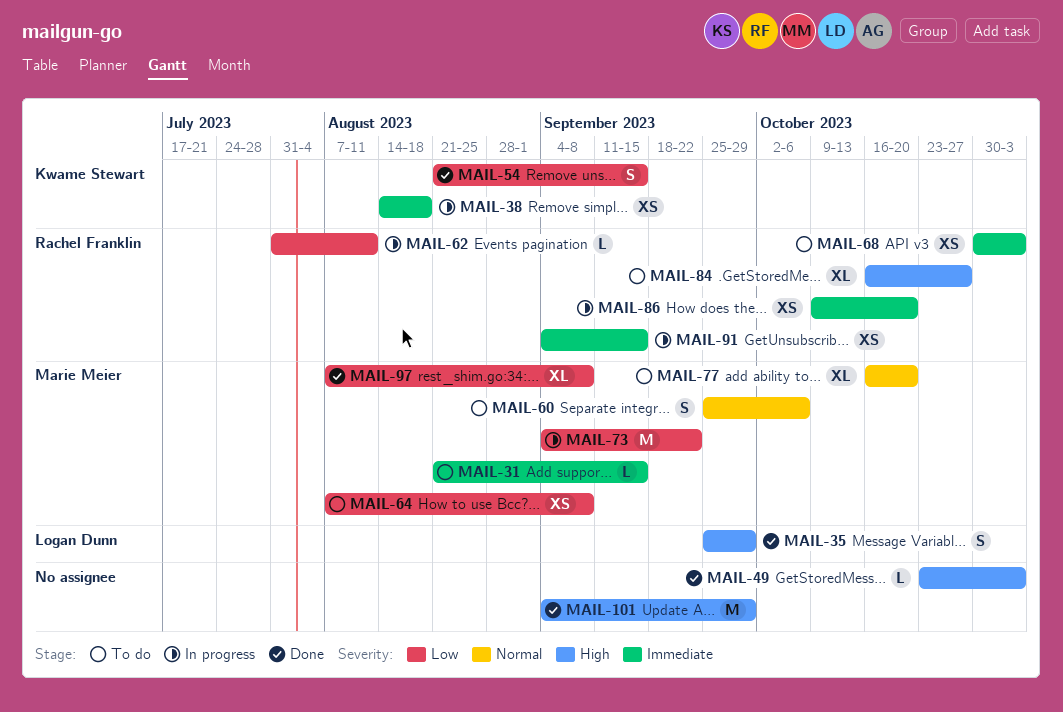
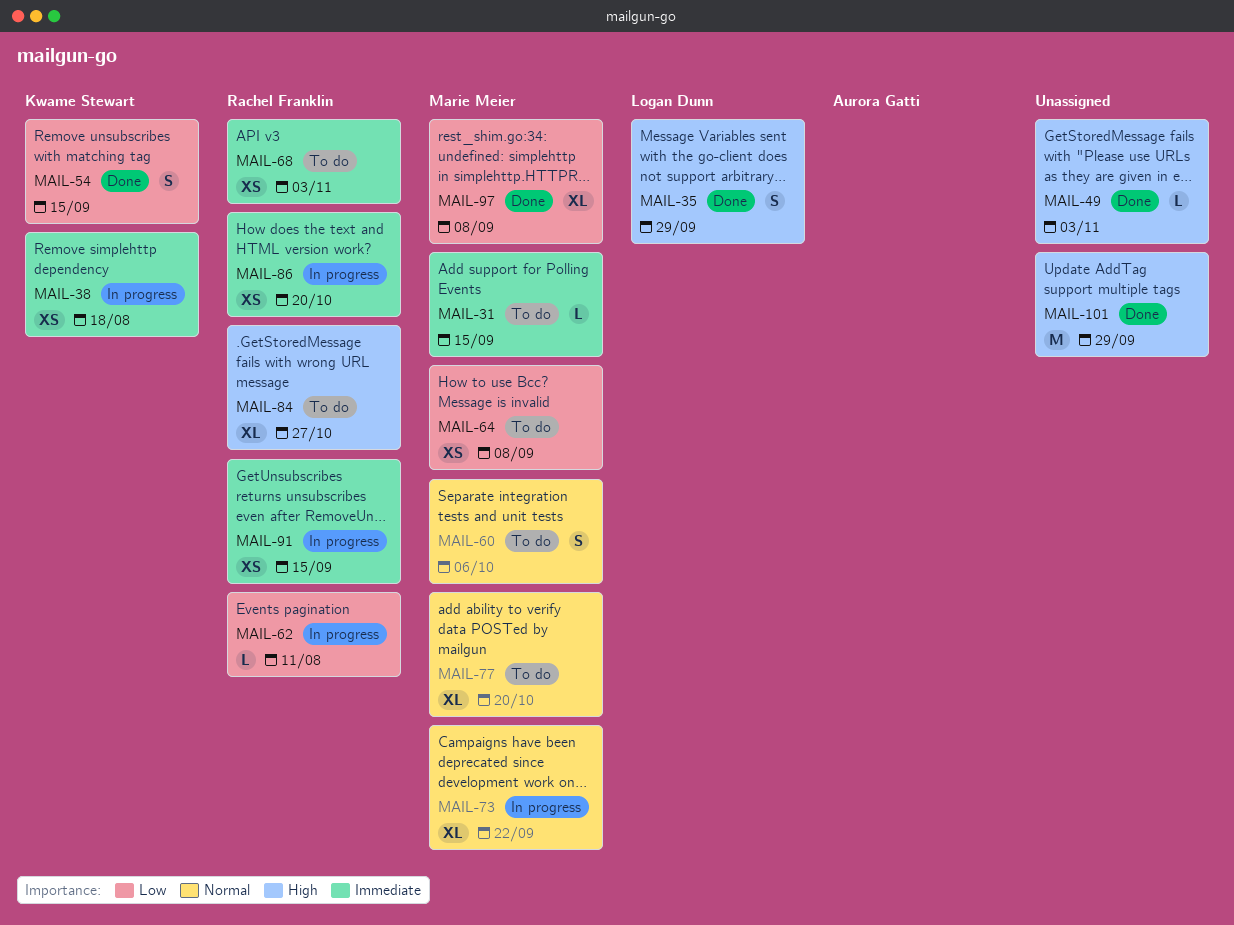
MAIL-73, priority: Low -> Normal
MAIL-73, estimate: M -> XL

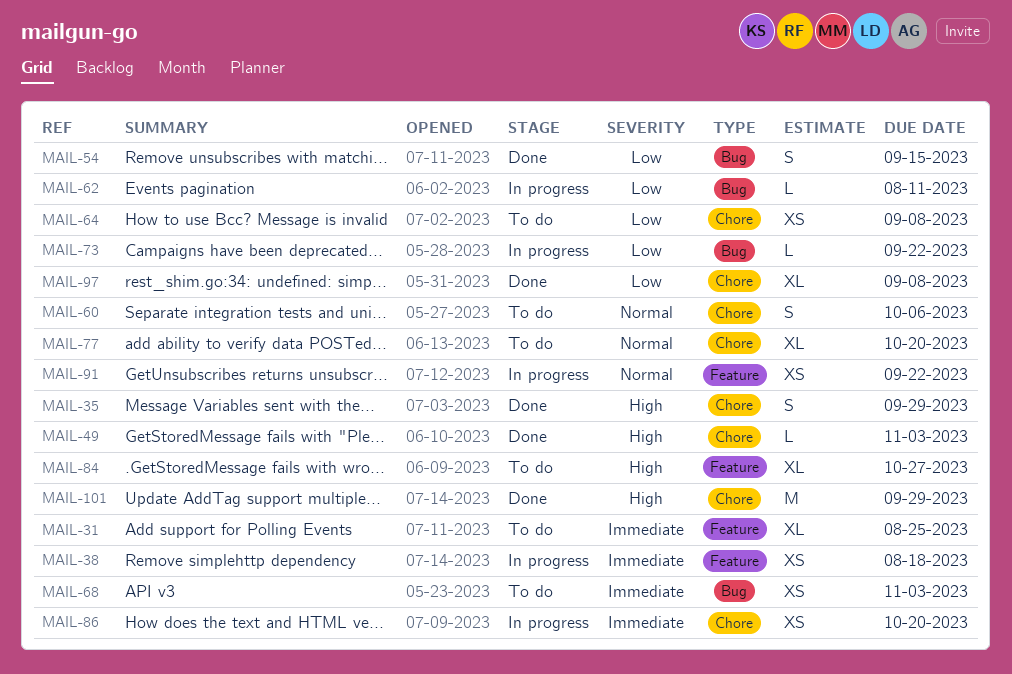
MAIL-31, estimate: L -> XL
MAIL-31, due: Sep 15 -> Aug 25
MAIL-73, priority: Normal -> Low
MAIL-73, estimate: XL -> L
MAIL-91, priority: Immediate -> Normal
MAIL-91, due: Sep 15 -> Sep 22

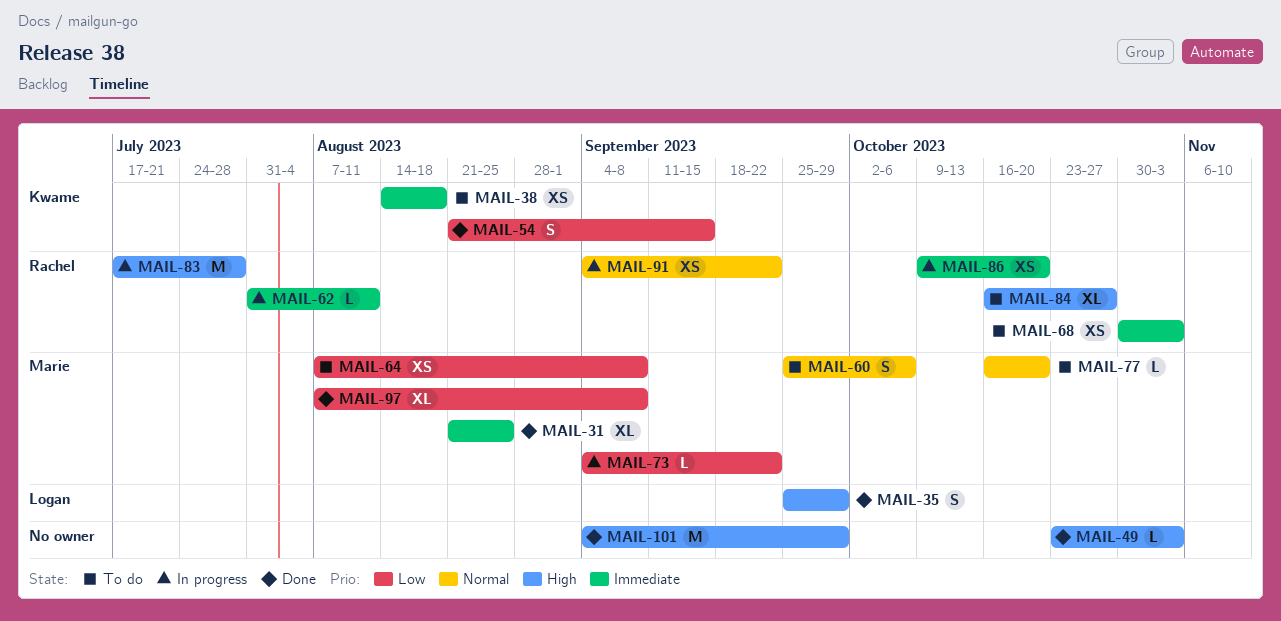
MAIL-31, status: To do -> Done
MAIL-38, status: In progress -> To do
MAIL-62, priority: Low -> Immediate
MAIL-77, estimate: XL -> L
MAIL-83: none -> present

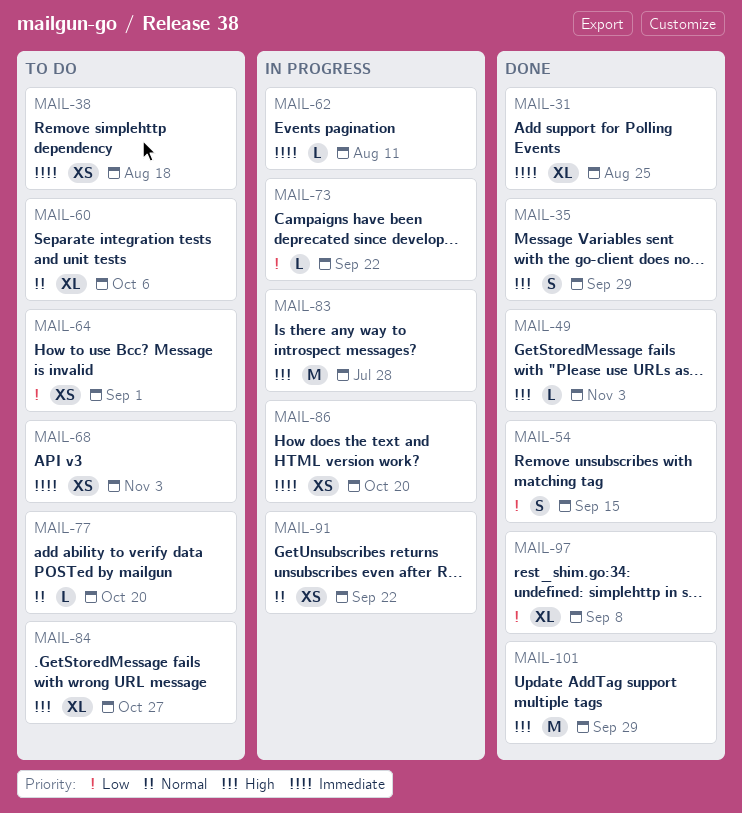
MAIL-60, estimate: S -> XL
MAIL-64, due: Sep 8 -> Sep 1

